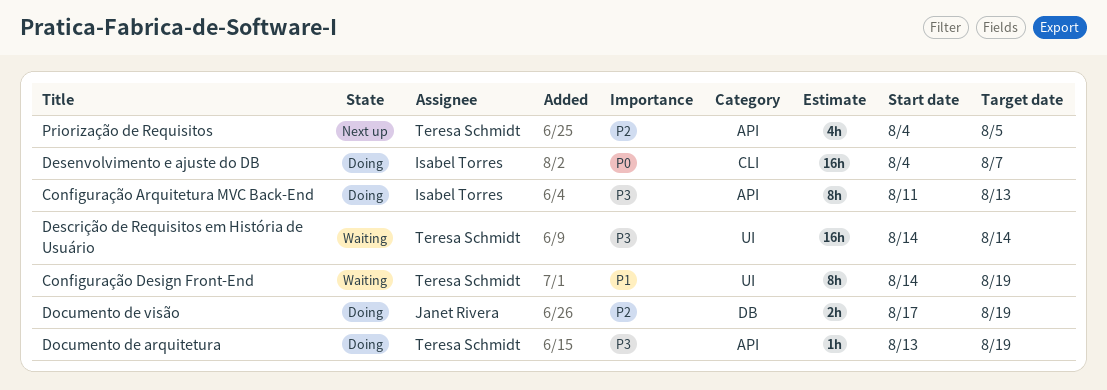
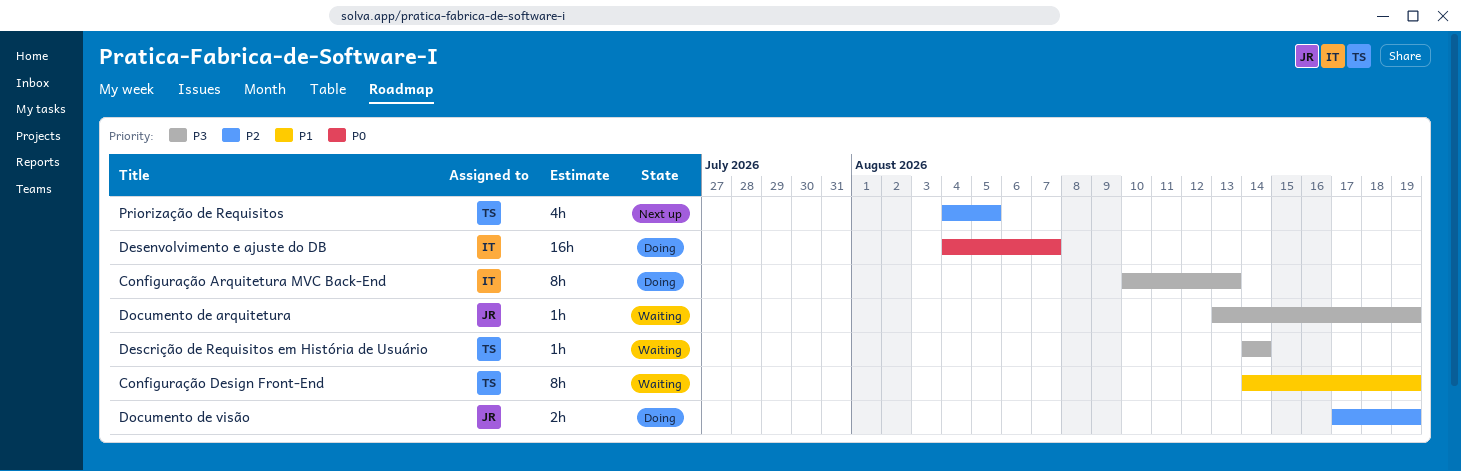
Configuração Arquitetura MVC Back-End, start: Aug 11 -> Aug 10
Descrição de Requisitos em História de Usuário, estimate: 16h -> 1h
Documento de arquitetura, status: Doing -> Waiting
Documento de arquitetura, owner: Teresa Schmidt -> Janet Rivera

